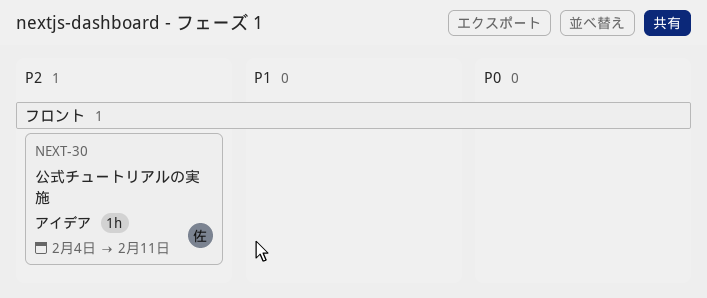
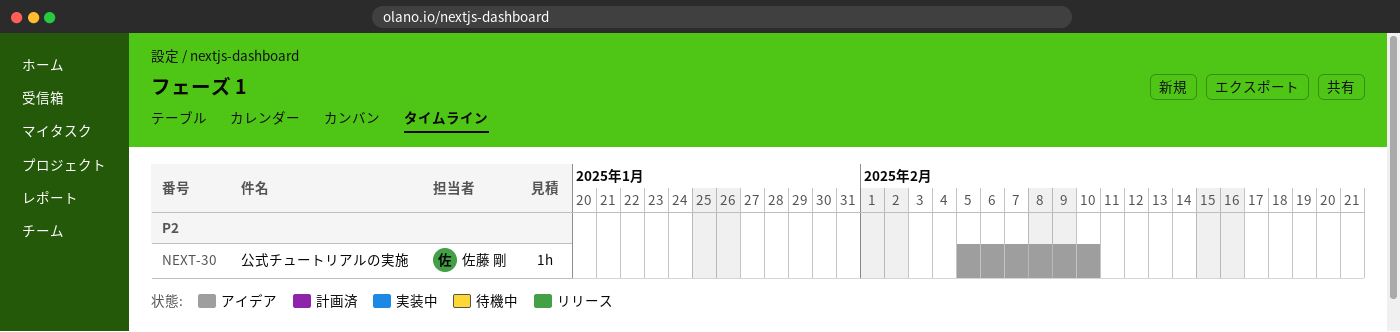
NEXT-30, start: Feb 4 -> Feb 5
NEXT-30, due: Feb 11 -> Feb 10

